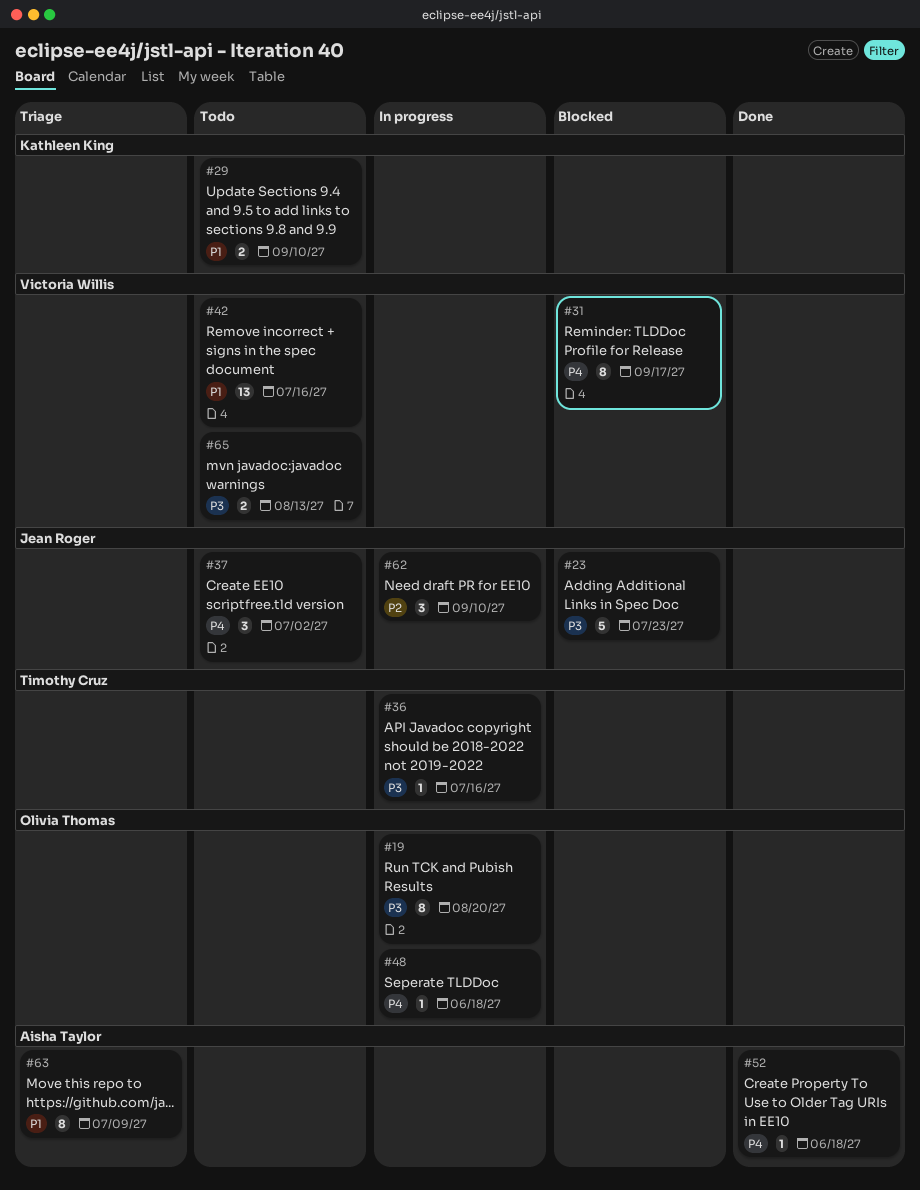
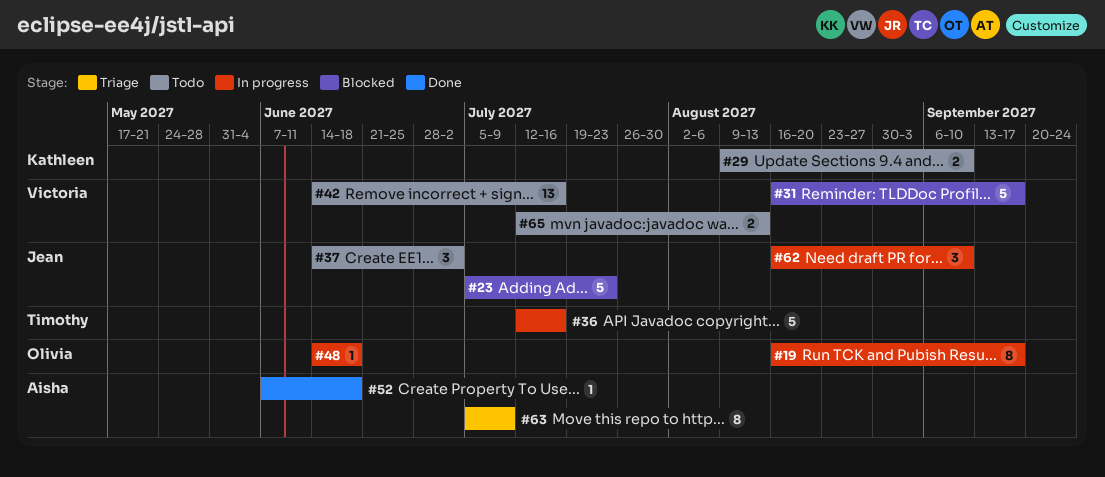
#19, due: Aug 20 -> Sep 17
#31, estimate: 8 -> 5
#36, estimate: 1 -> 5

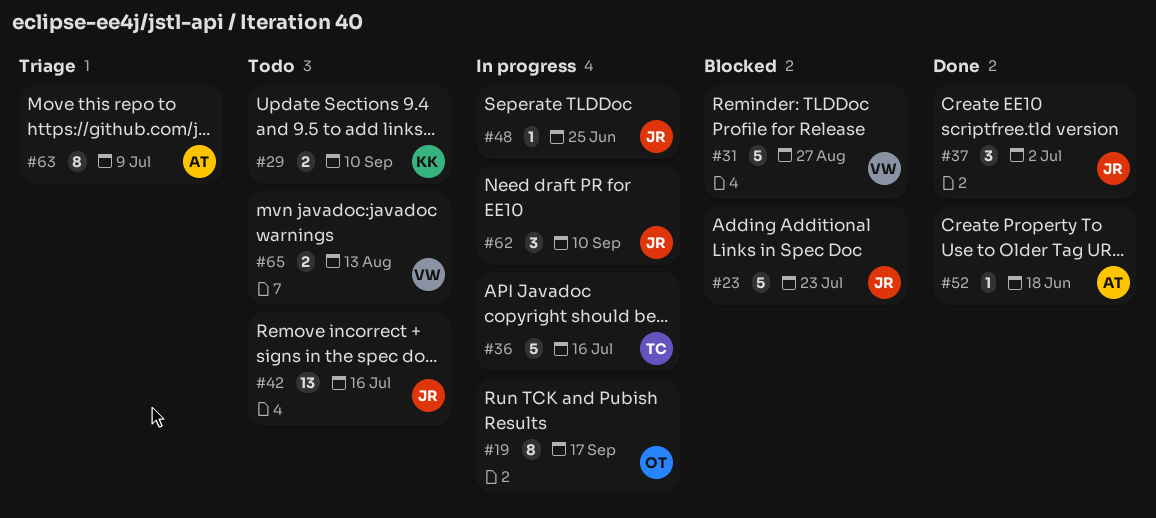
#31, due: Sep 17 -> Aug 27
#37, status: Todo -> Done
#42, owner: Victoria -> Jean
#48, owner: Olivia -> Jean
#48, due: Jun 18 -> Jun 25

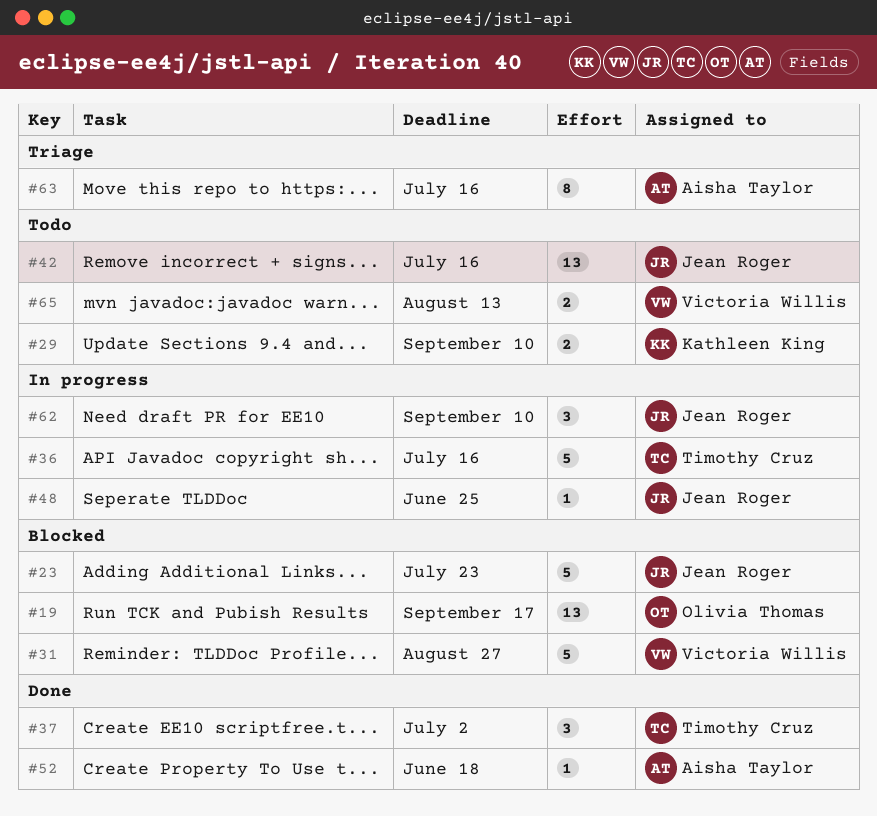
#19, status: In progress -> Blocked
#19, estimate: 8 -> 13
#37, owner: Jean Roger -> Timothy Cruz
#63, due: Jul 9 -> Jul 16

